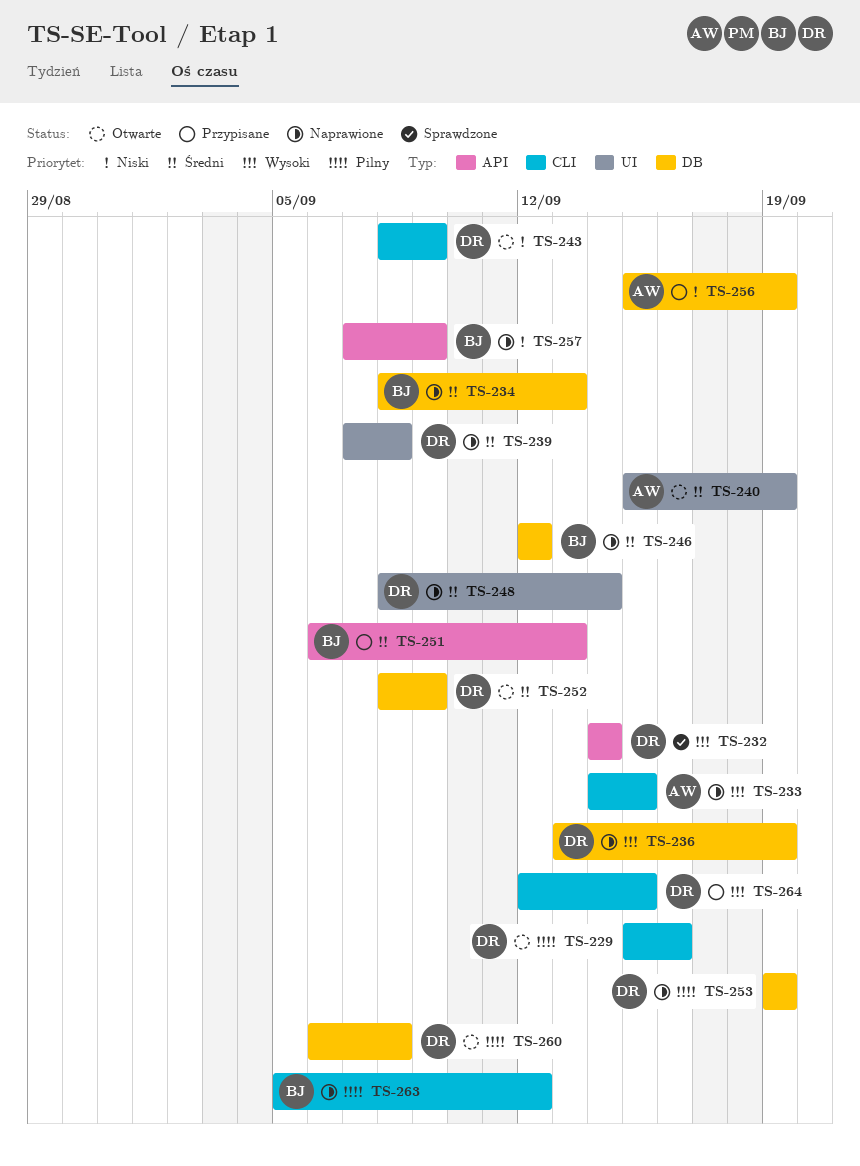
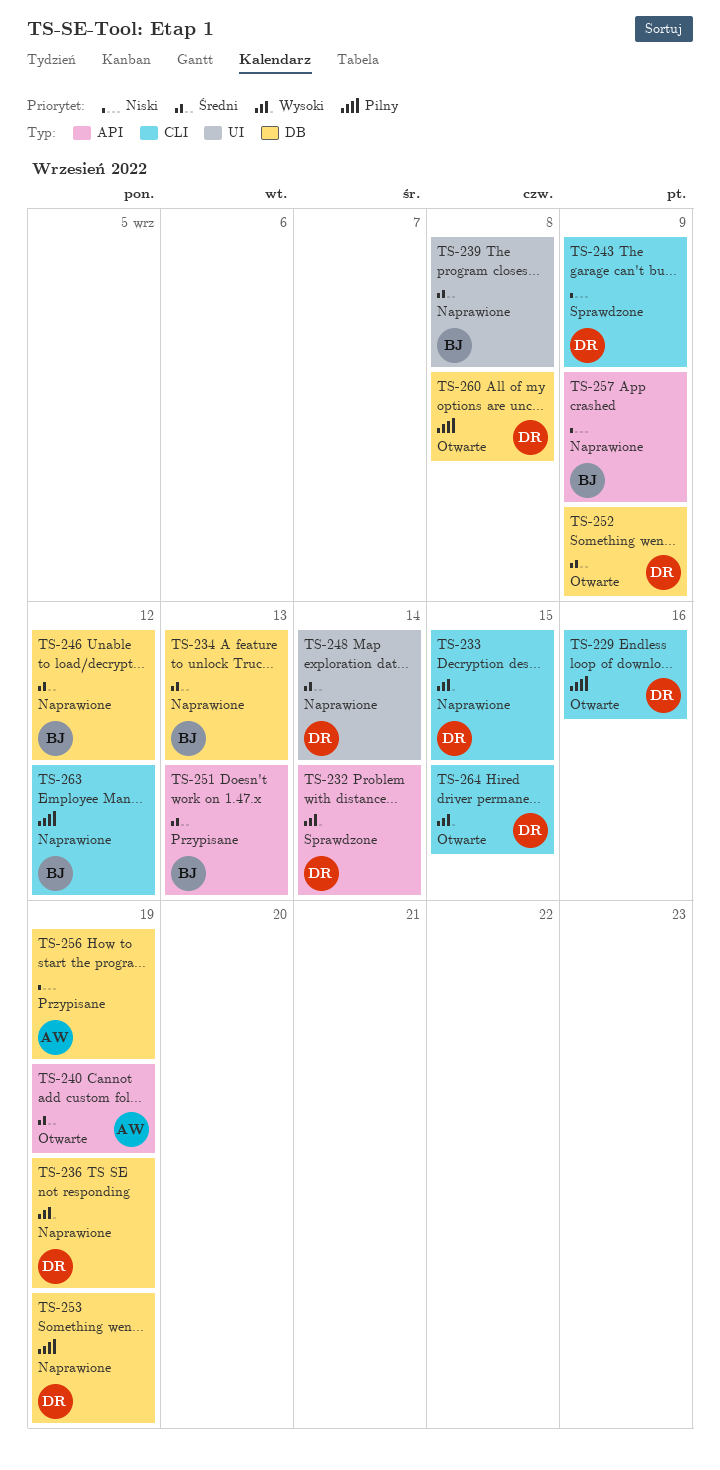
TS-233, owner: AW -> DR
TS-239, owner: DR -> BJ
TS-240, label: UI -> API
TS-243, status: Otwarte -> Sprawdzone
TS-264, status: Przypisane -> Otwarte

